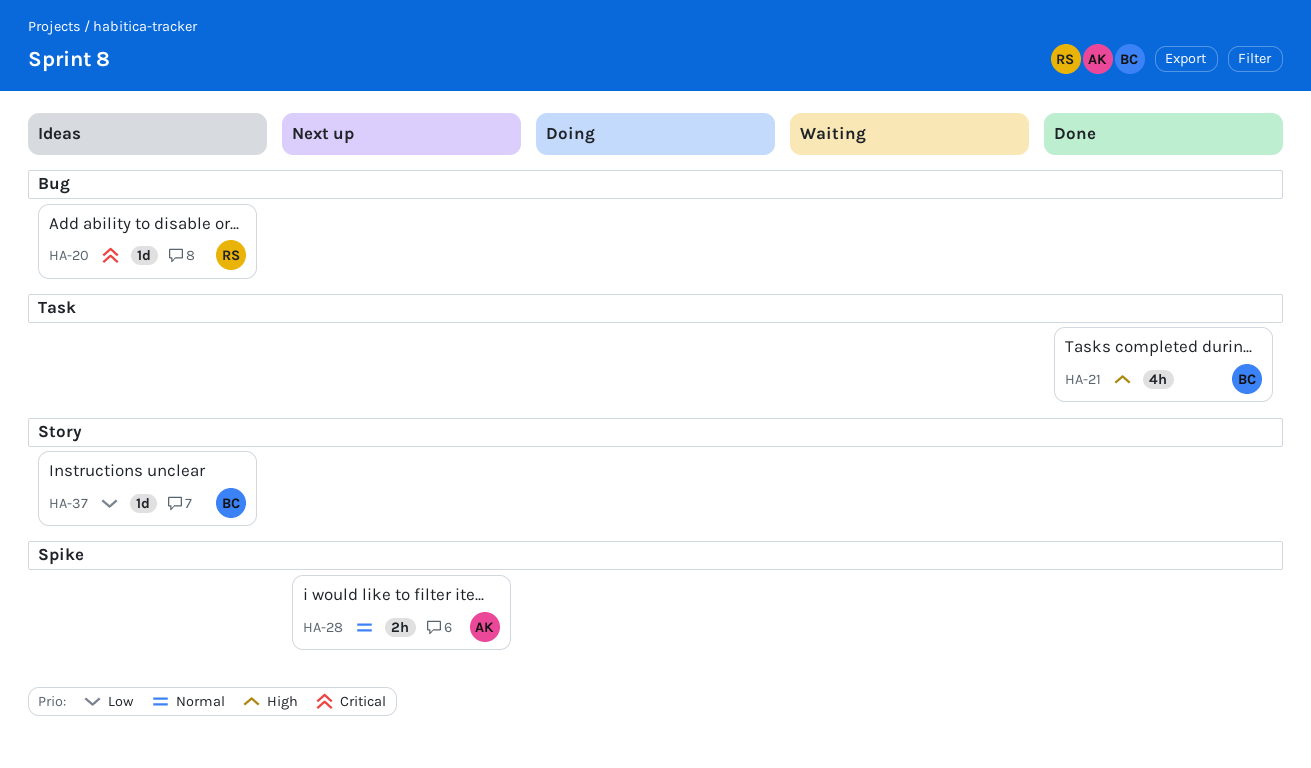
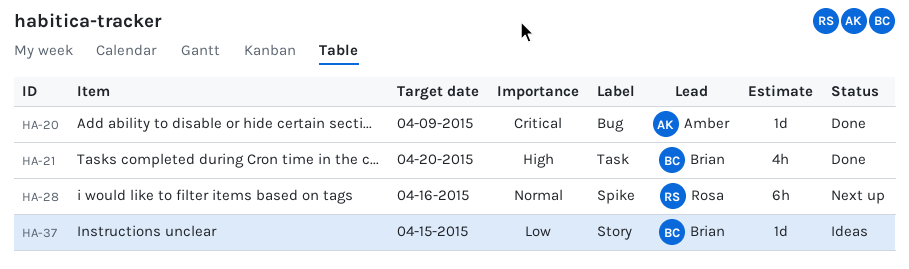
HA-20, status: Ideas -> Done
HA-20, owner: Rosa -> Amber
HA-28, owner: Amber -> Rosa
HA-28, estimate: 2h -> 6h

